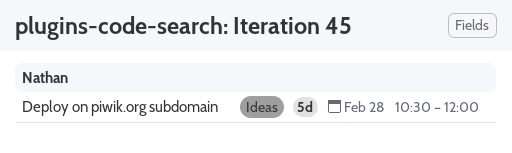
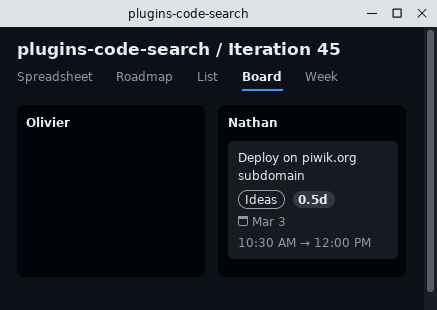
Deploy on piwik.org subdomain, estimate: 5d -> 0.5d
Deploy on piwik.org subdomain, day: Feb 28 -> Mar 3

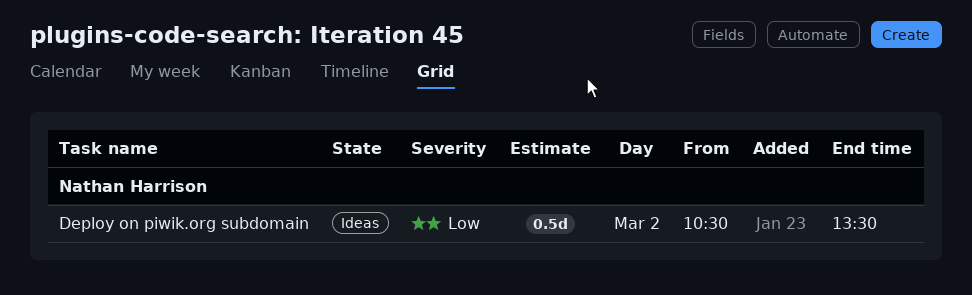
Deploy on piwik.org subdomain, day: Mar 3 -> Mar 2
Deploy on piwik.org subdomain, ends: 12:00 -> 13:30

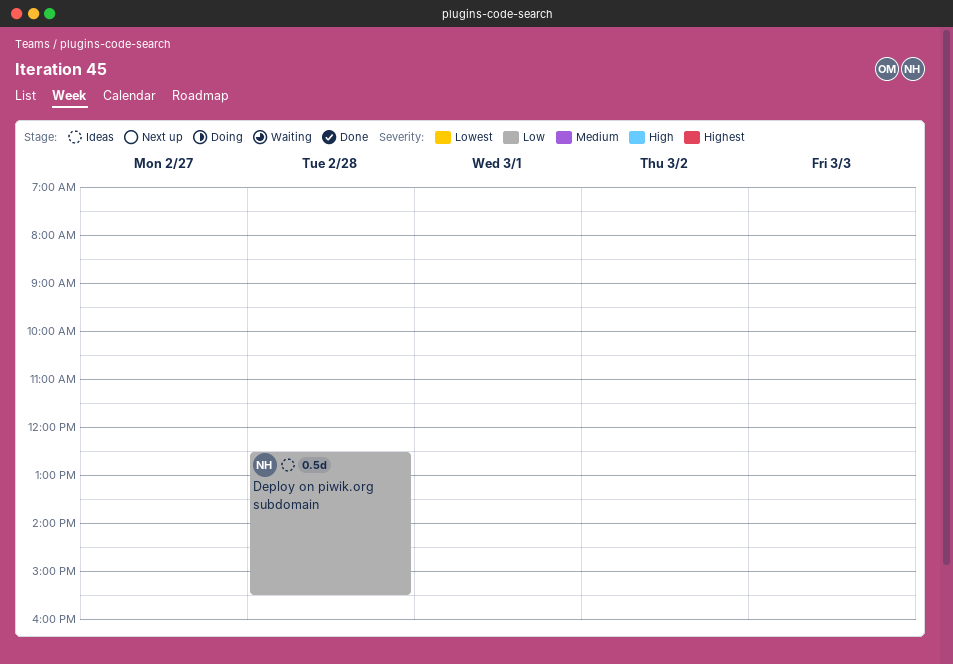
Deploy on piwik.org subdomain, day: Mar 2 -> Feb 28
Deploy on piwik.org subdomain, begins: 10:30 -> 12:30
Deploy on piwik.org subdomain, ends: 13:30 -> 15:30

